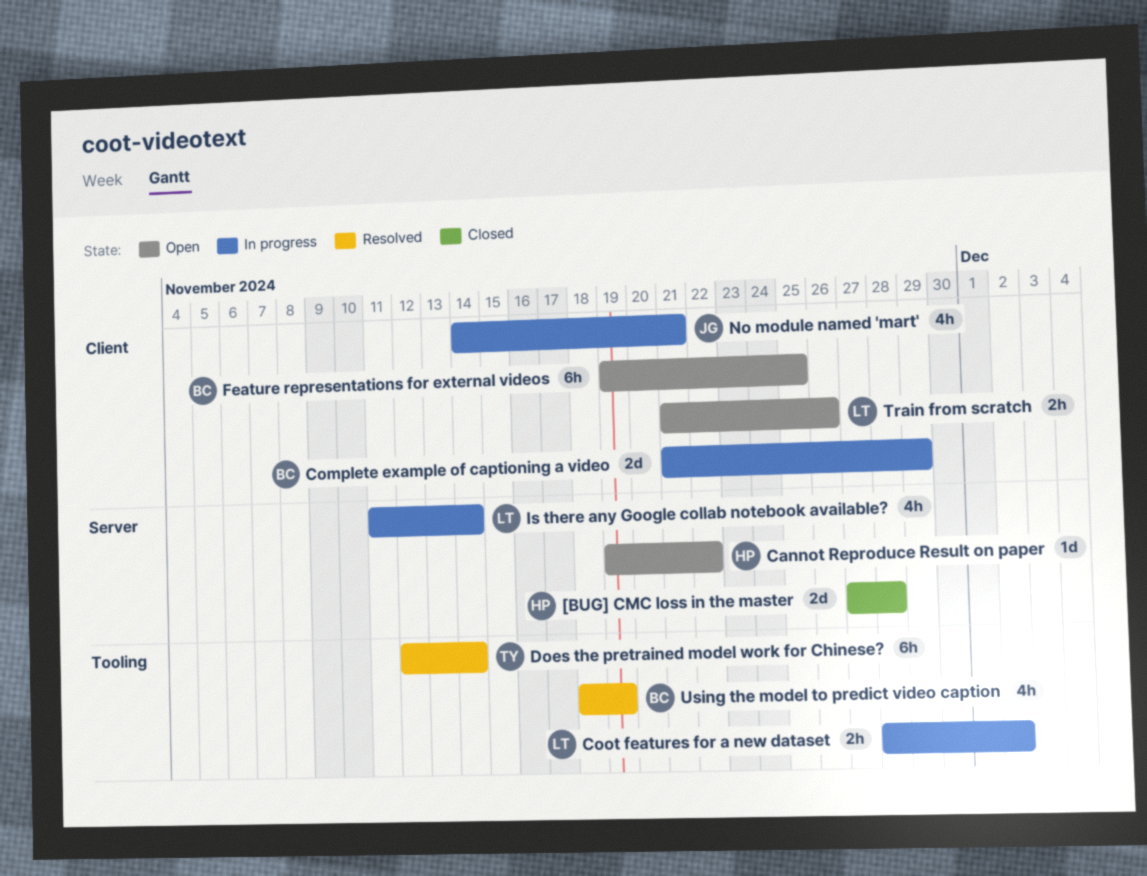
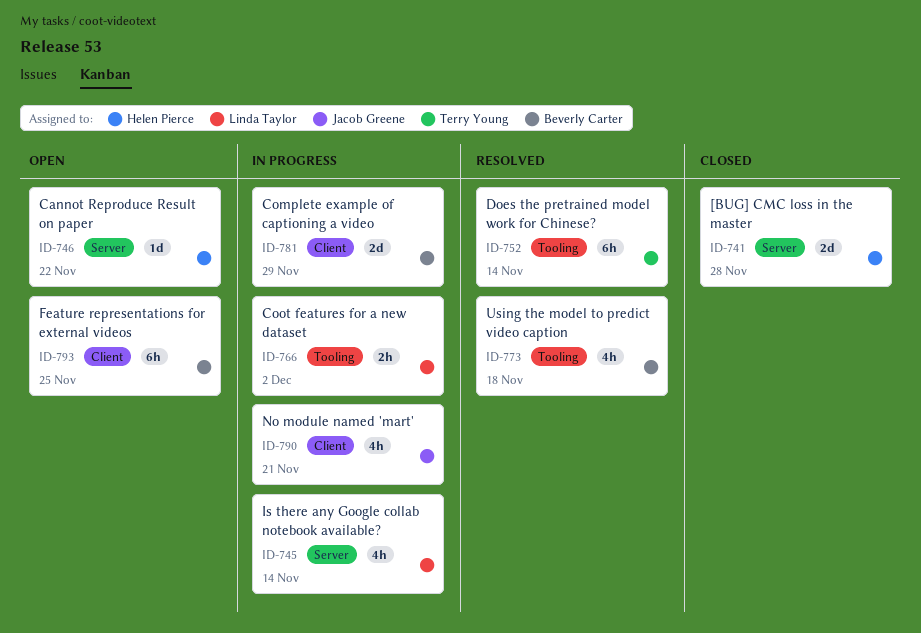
Train from scratch: present -> none
Using the model to predict video caption, due: Nov 19 -> Nov 18

